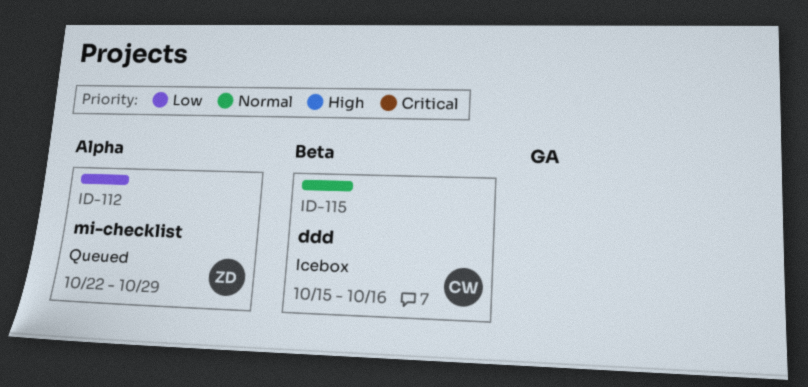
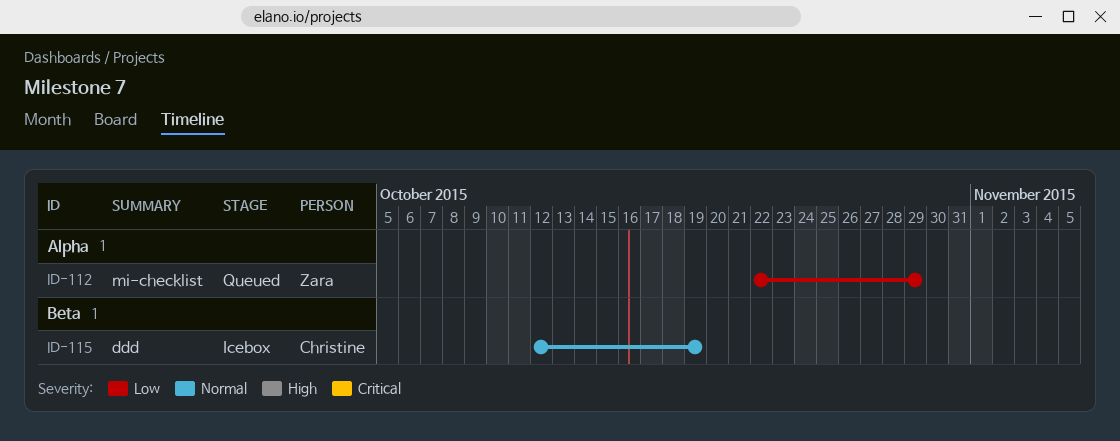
ID-115, start: Oct 15 -> Oct 12
ID-115, due: Oct 16 -> Oct 19

